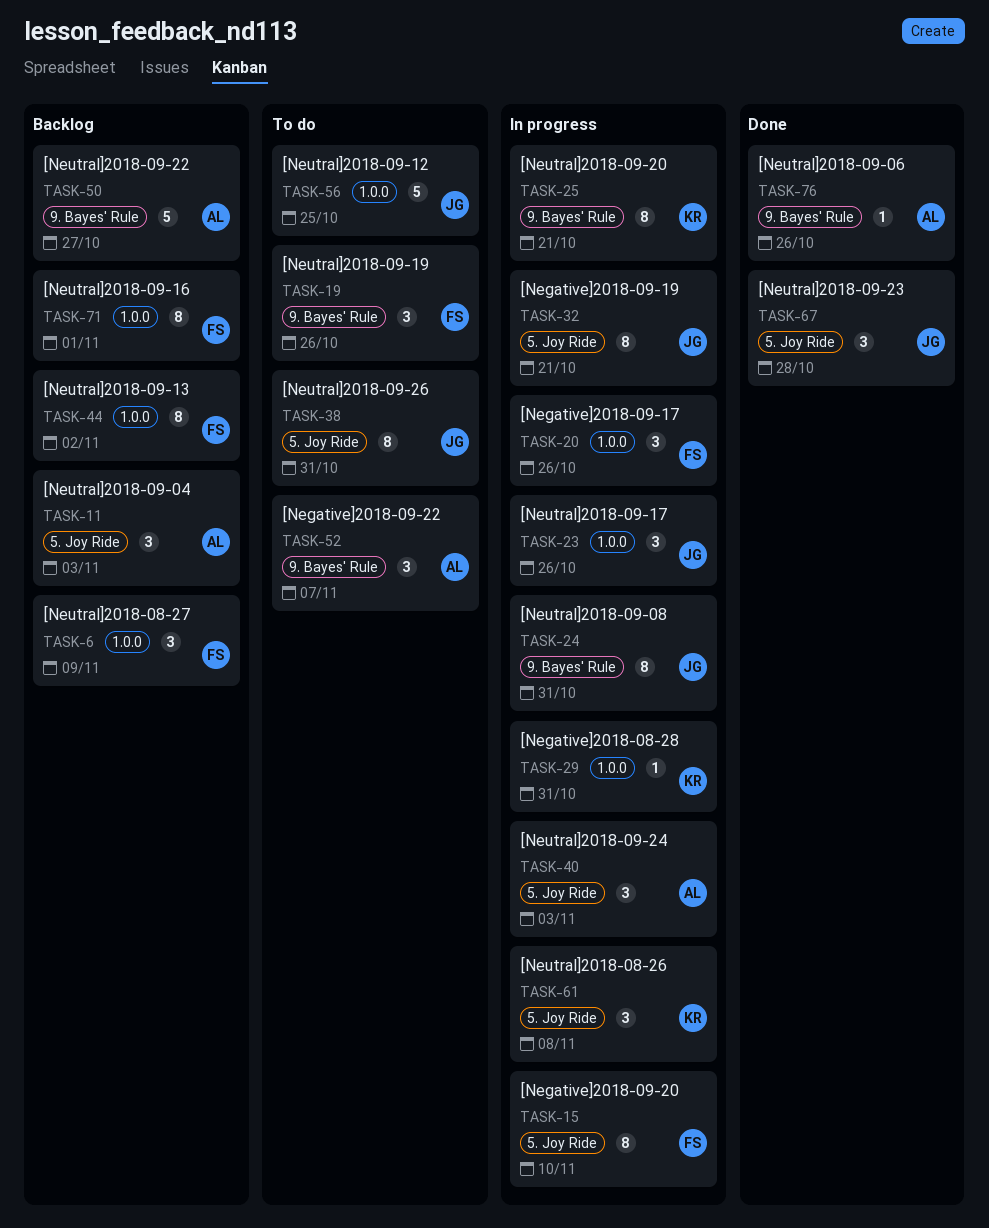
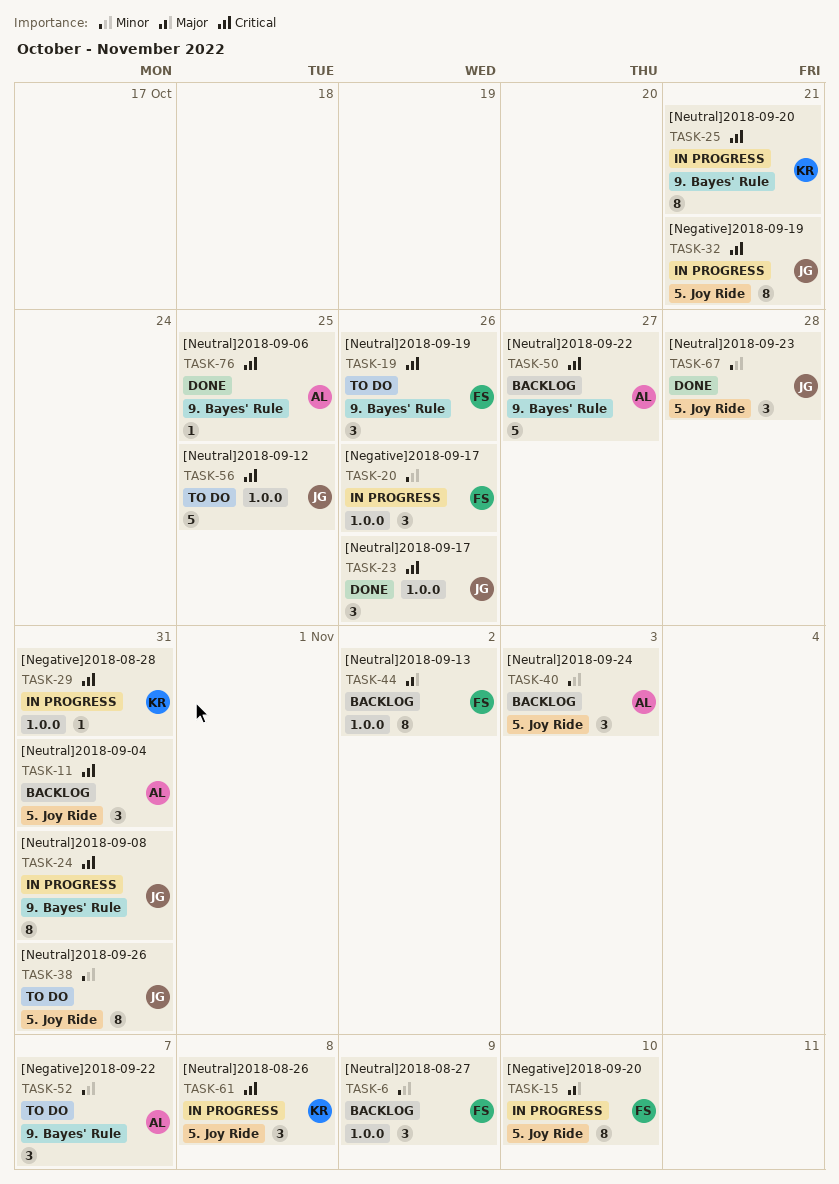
TASK-11, due: Nov 3 -> Oct 31
TASK-23, status: In progress -> Done
TASK-40, status: In progress -> Backlog
TASK-71: present -> none
TASK-76, due: Oct 26 -> Oct 25

